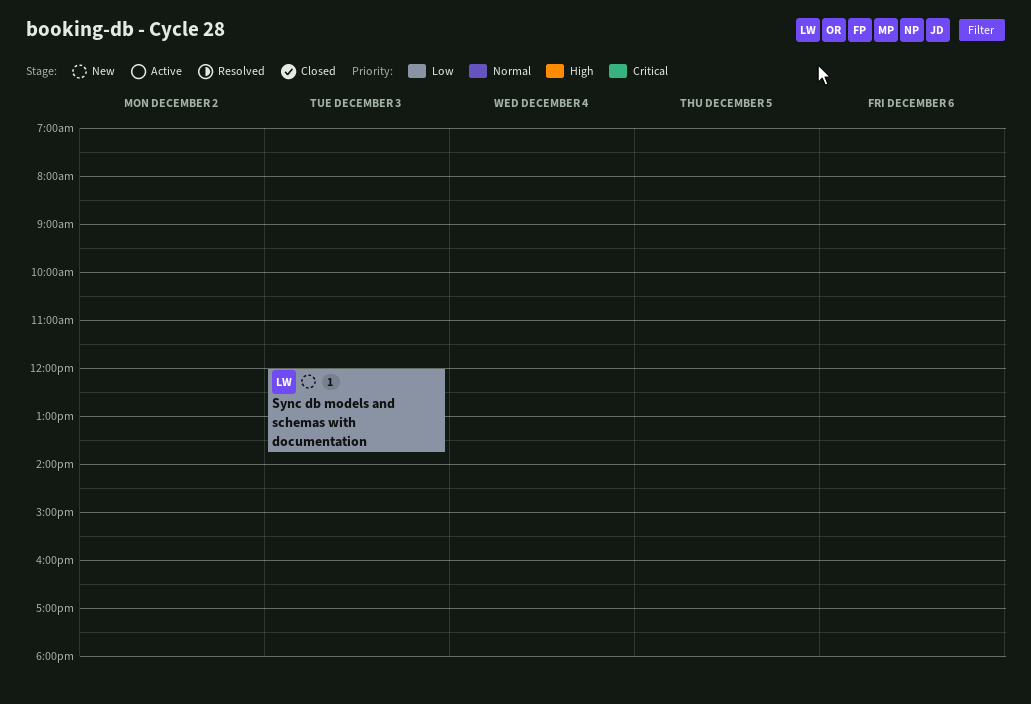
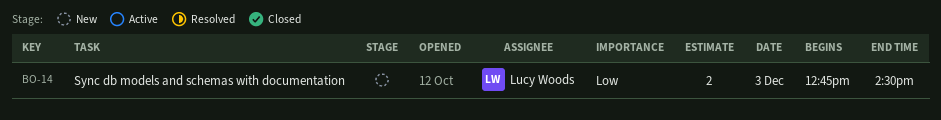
Sync db models and schemas with documentation, estimate: 1 -> 2
Sync db models and schemas with documentation, begins: 12:00 -> 12:45
Sync db models and schemas with documentation, ends: 13:45 -> 14:30

